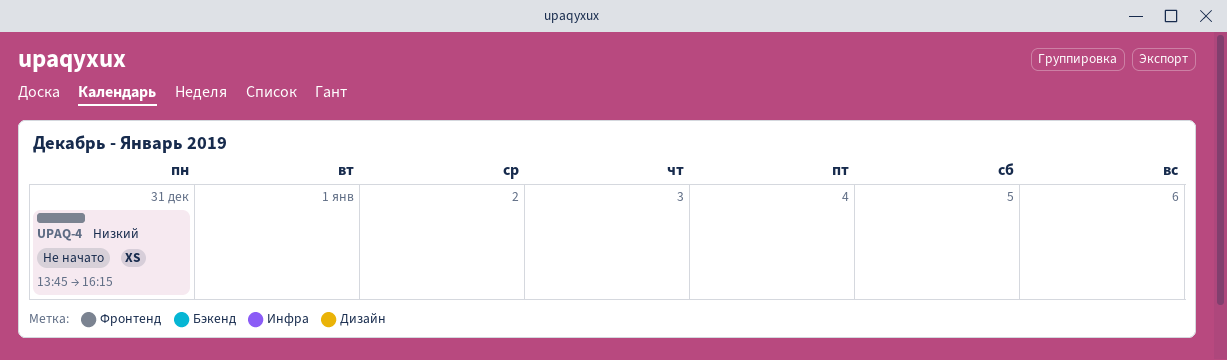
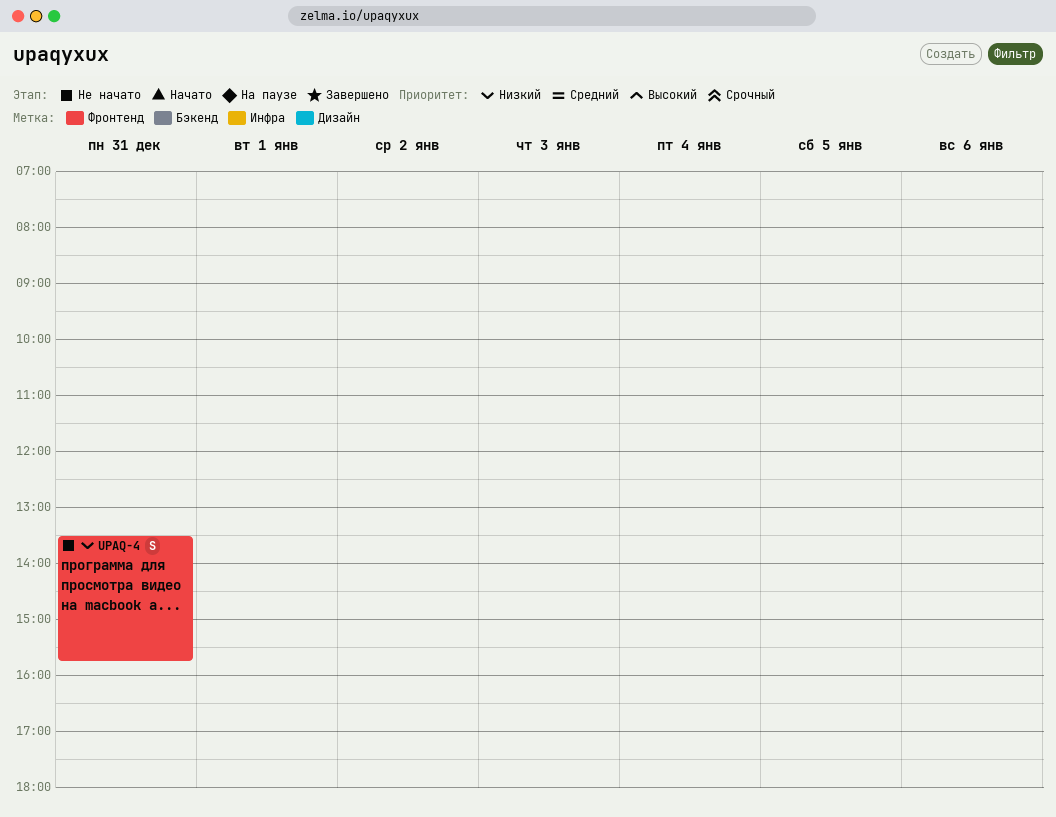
UPAQ-4, estimate: XS -> S
UPAQ-4, begins: 13:45 -> 13:30
UPAQ-4, ends: 16:15 -> 15:45

